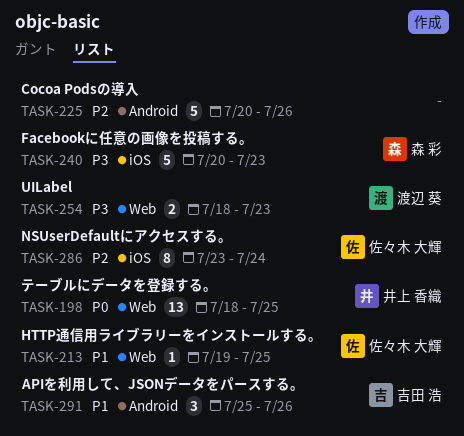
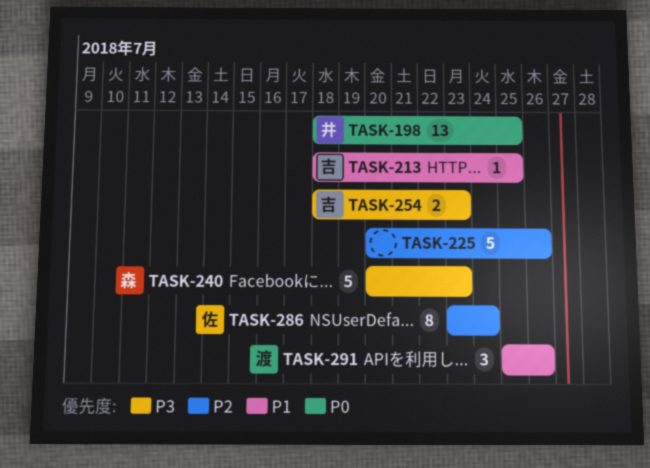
TASK-213, owner: 佐々木 大輝 -> 吉田 浩
TASK-213, start: Jul 19 -> Jul 18
TASK-254, owner: 渡辺 葵 -> 吉田 浩
TASK-291, owner: 吉田 浩 -> 渡辺 葵

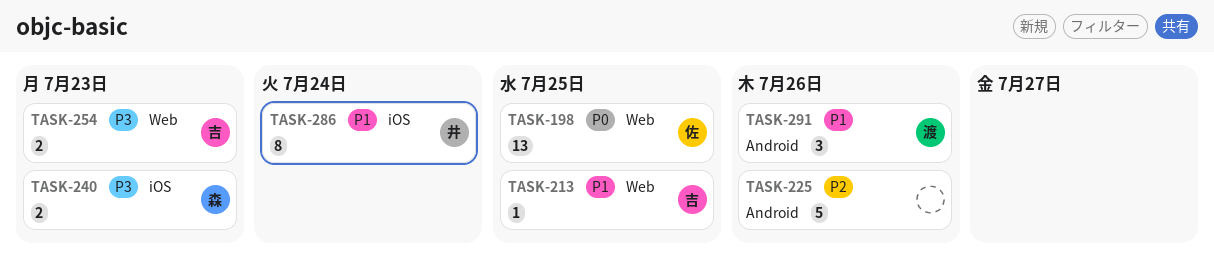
TASK-198, owner: 井 -> 佐
TASK-240, estimate: 5 -> 2
TASK-286, owner: 佐 -> 井
TASK-286, priority: P2 -> P1

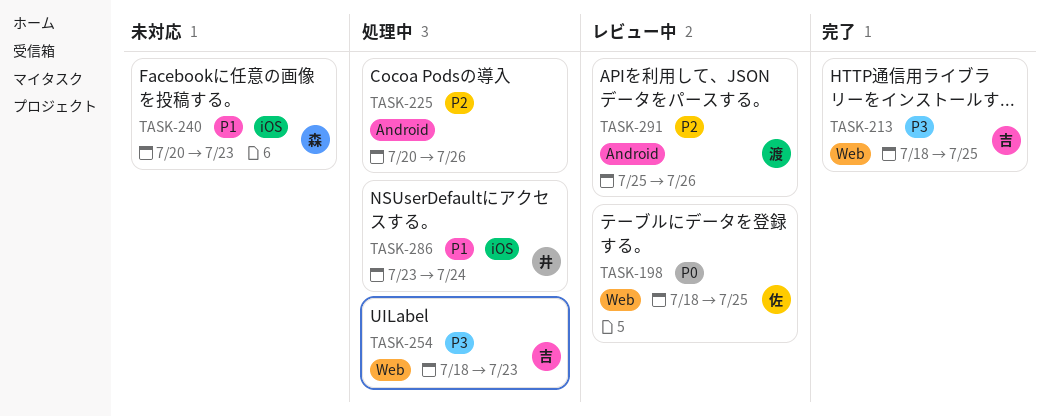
TASK-213, priority: P1 -> P3
TASK-240, priority: P3 -> P1
TASK-291, priority: P1 -> P2

